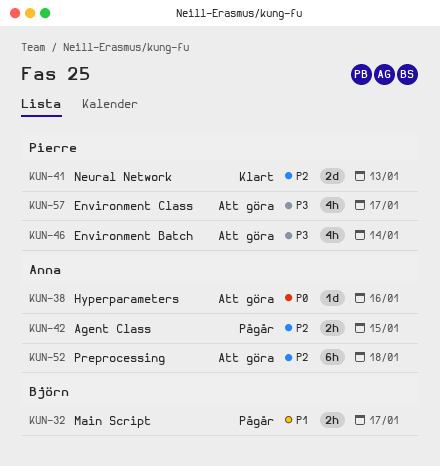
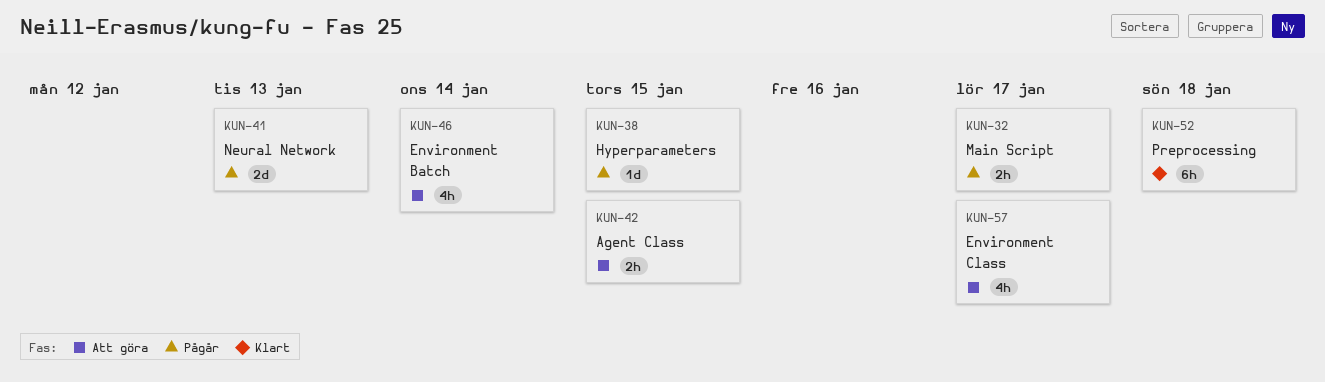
KUN-38, status: Att göra -> Pågår
KUN-38, due: Jan 16 -> Jan 15
KUN-41, status: Klart -> Pågår
KUN-42, status: Pågår -> Att göra
KUN-52, status: Att göra -> Klart

